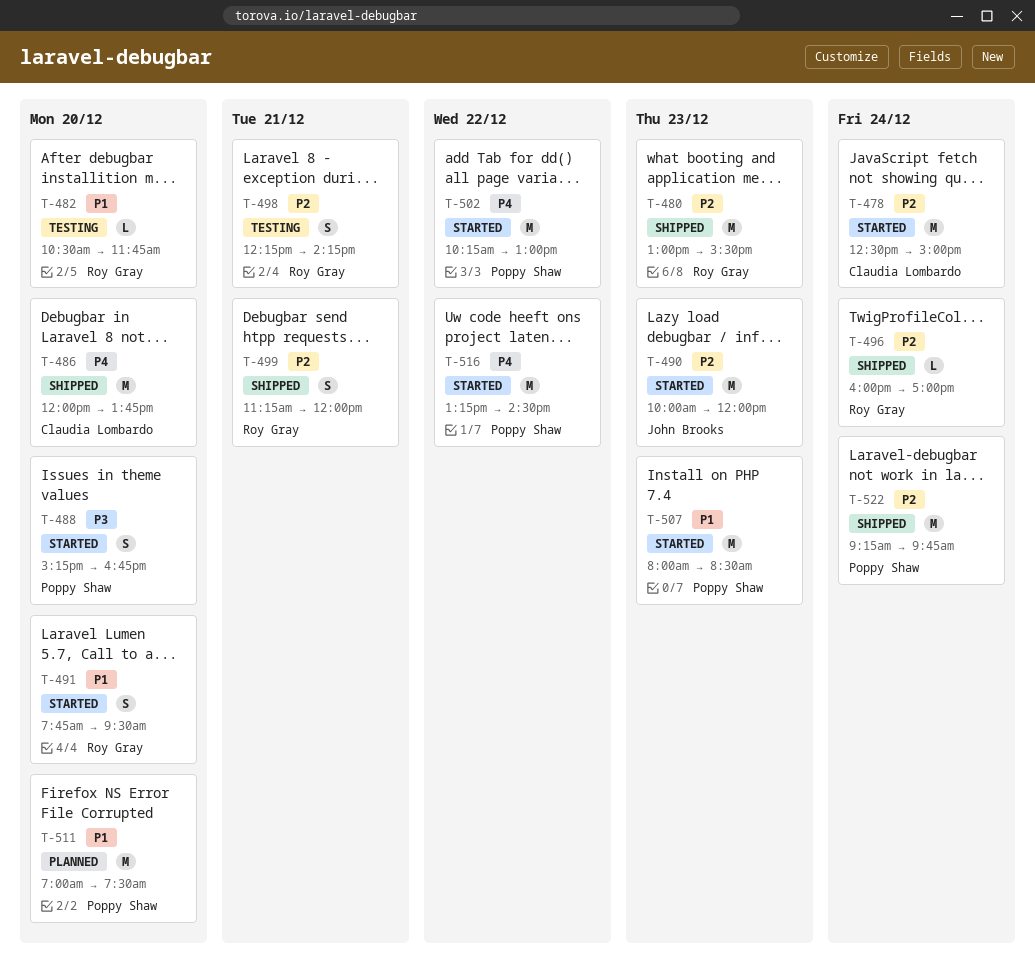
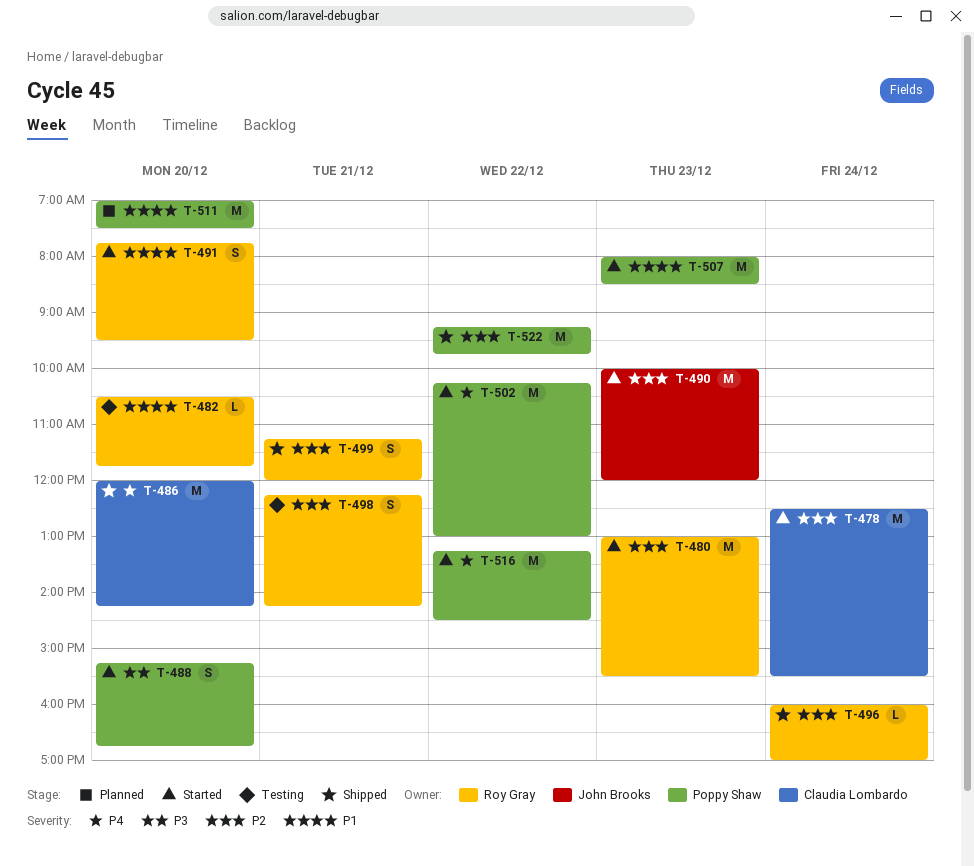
T-478, ends: 15:00 -> 15:30
T-480, status: Shipped -> Started
T-486, ends: 13:45 -> 14:15
T-522, day: Dec 24 -> Dec 22

